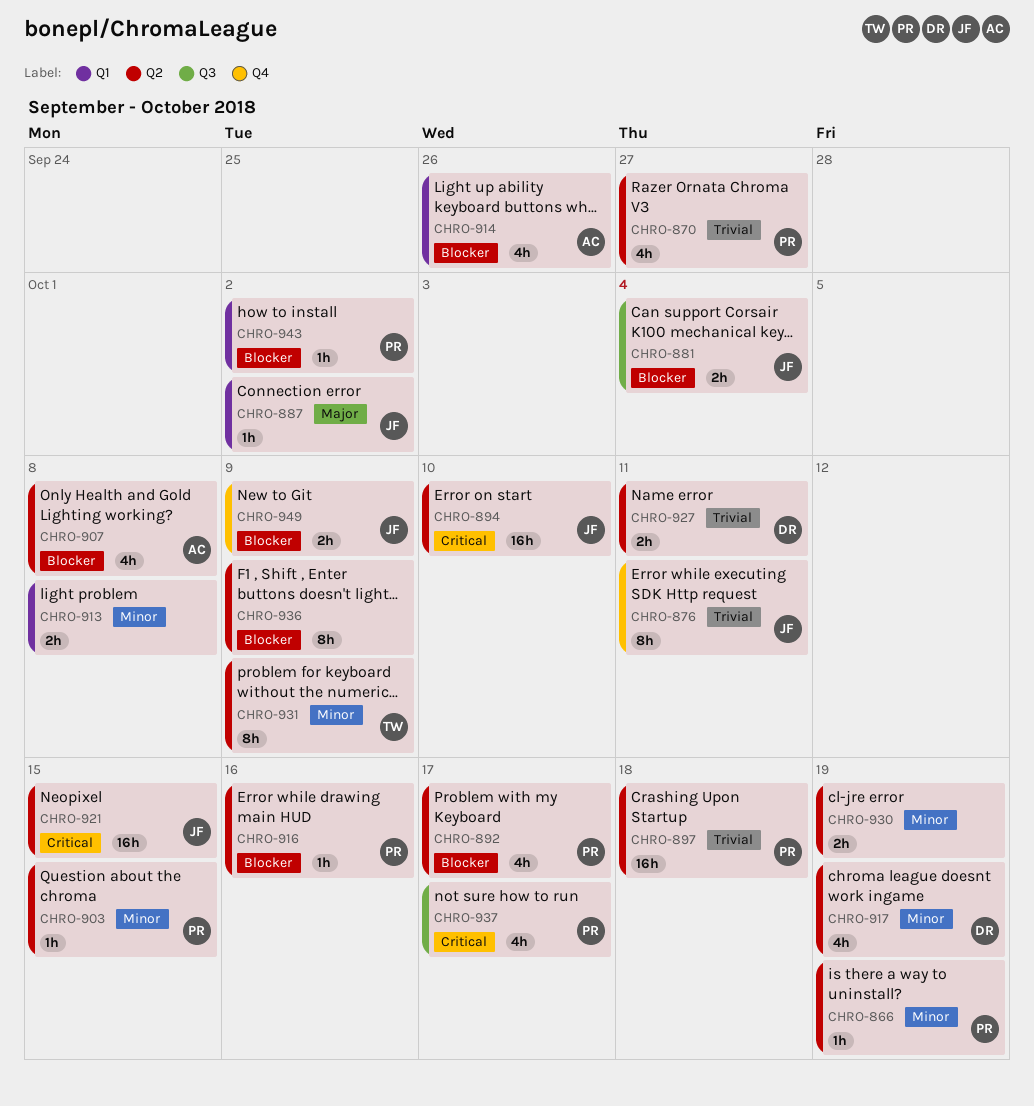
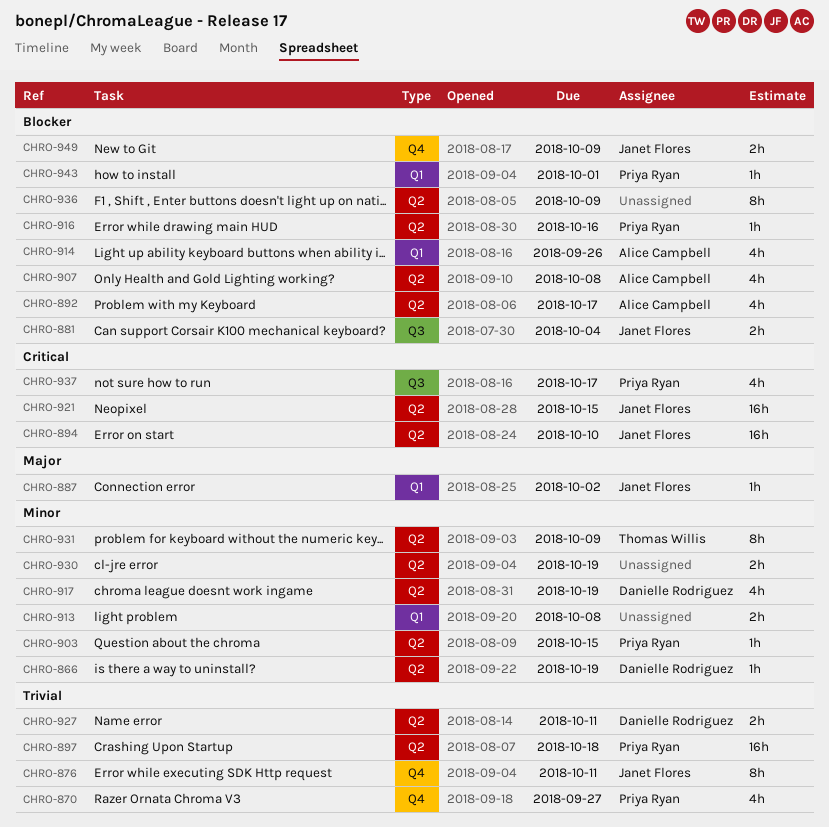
CHRO-866, owner: Priya Ryan -> Danielle Rodriguez
CHRO-870, label: Q2 -> Q4
CHRO-892, owner: Priya Ryan -> Alice Campbell
CHRO-943, due: Oct 2 -> Oct 1

